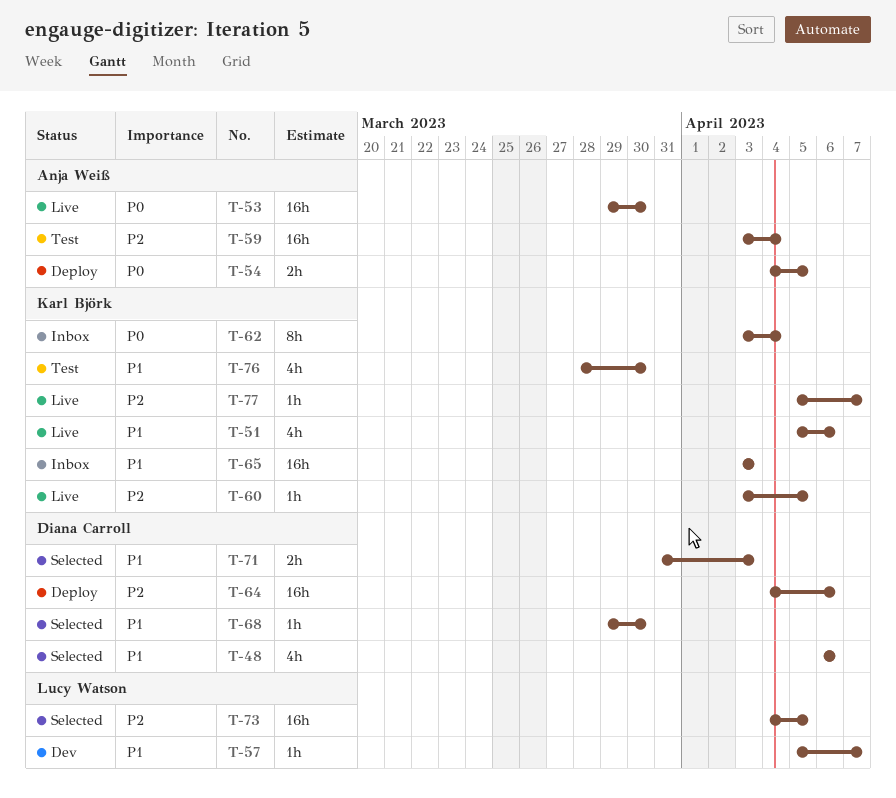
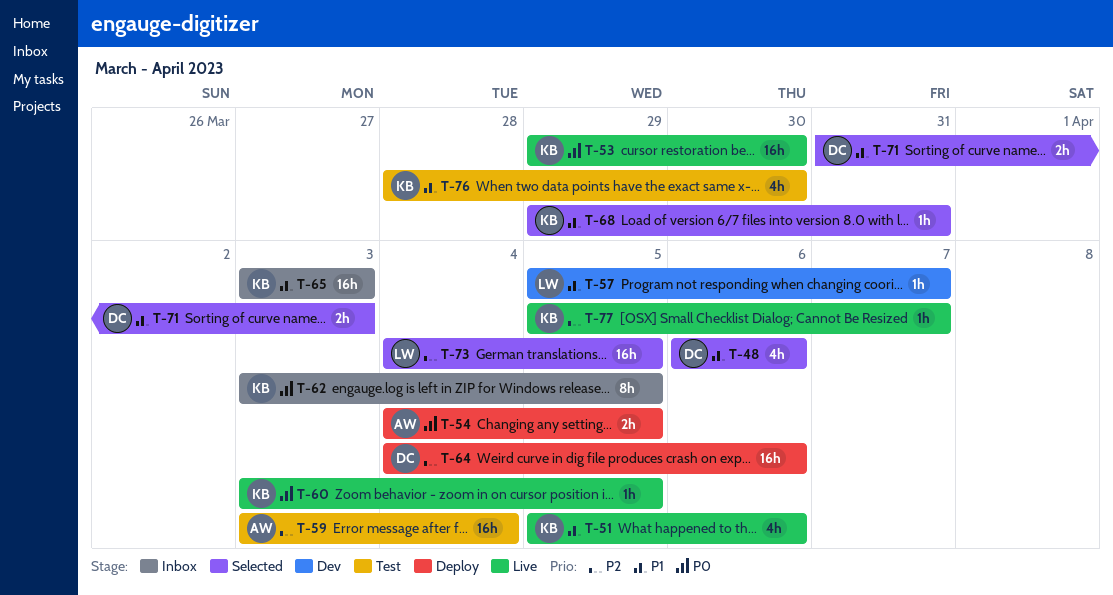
T-53, owner: Anja Weiß -> Karl Björk
T-60, priority: P2 -> P0
T-62, due: Apr 4 -> Apr 5
T-68, owner: Diana Carroll -> Karl Björk
T-68, due: Mar 30 -> Mar 31

